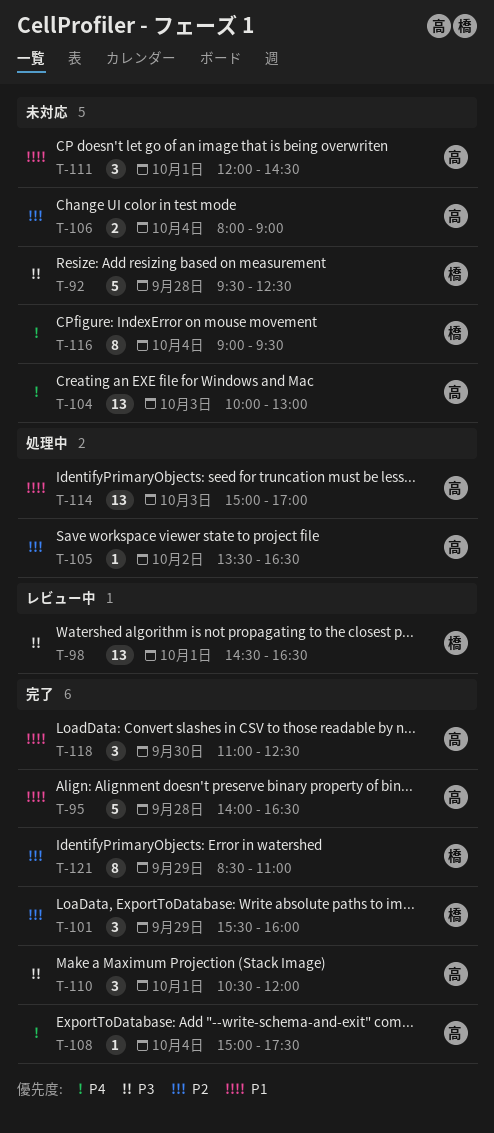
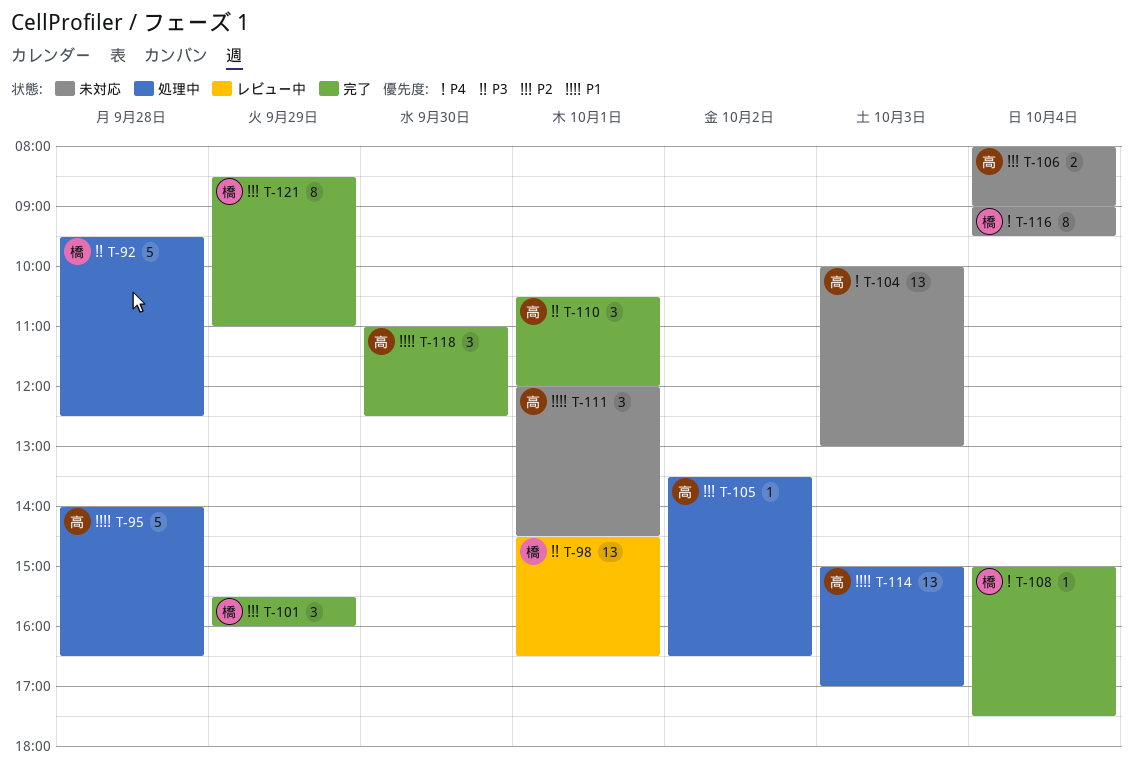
T-92, status: 未対応 -> 処理中
T-95, status: 完了 -> 処理中
T-108, owner: 高 -> 橋

